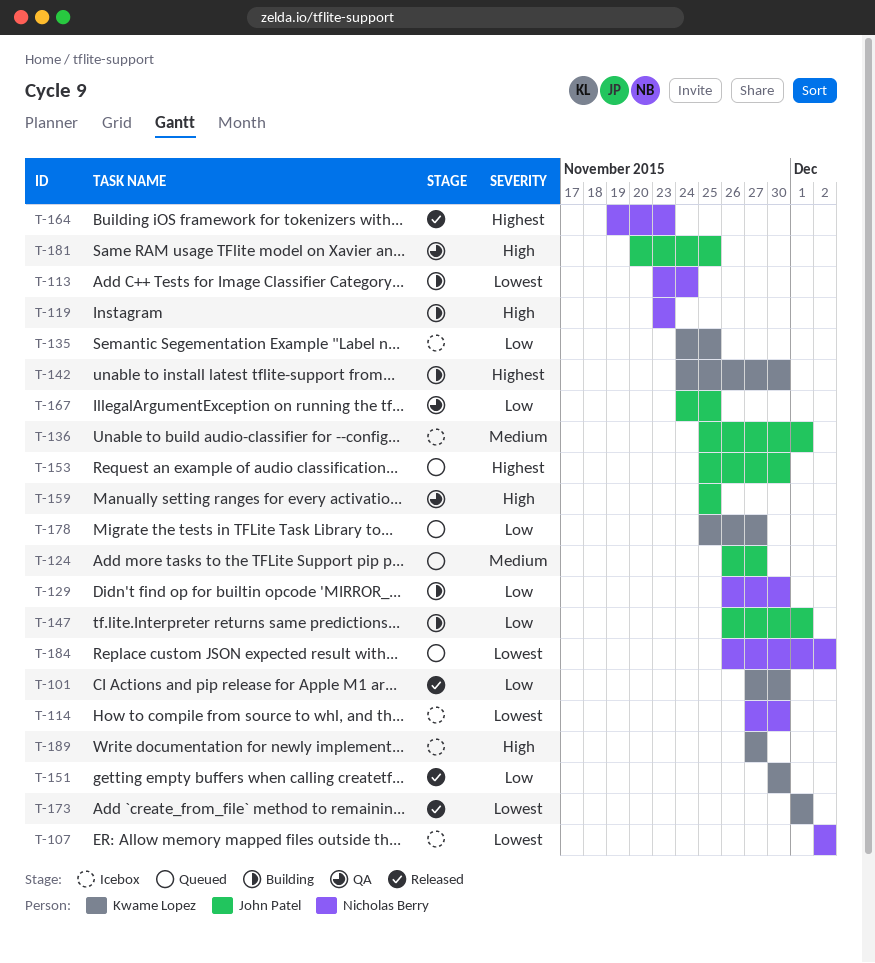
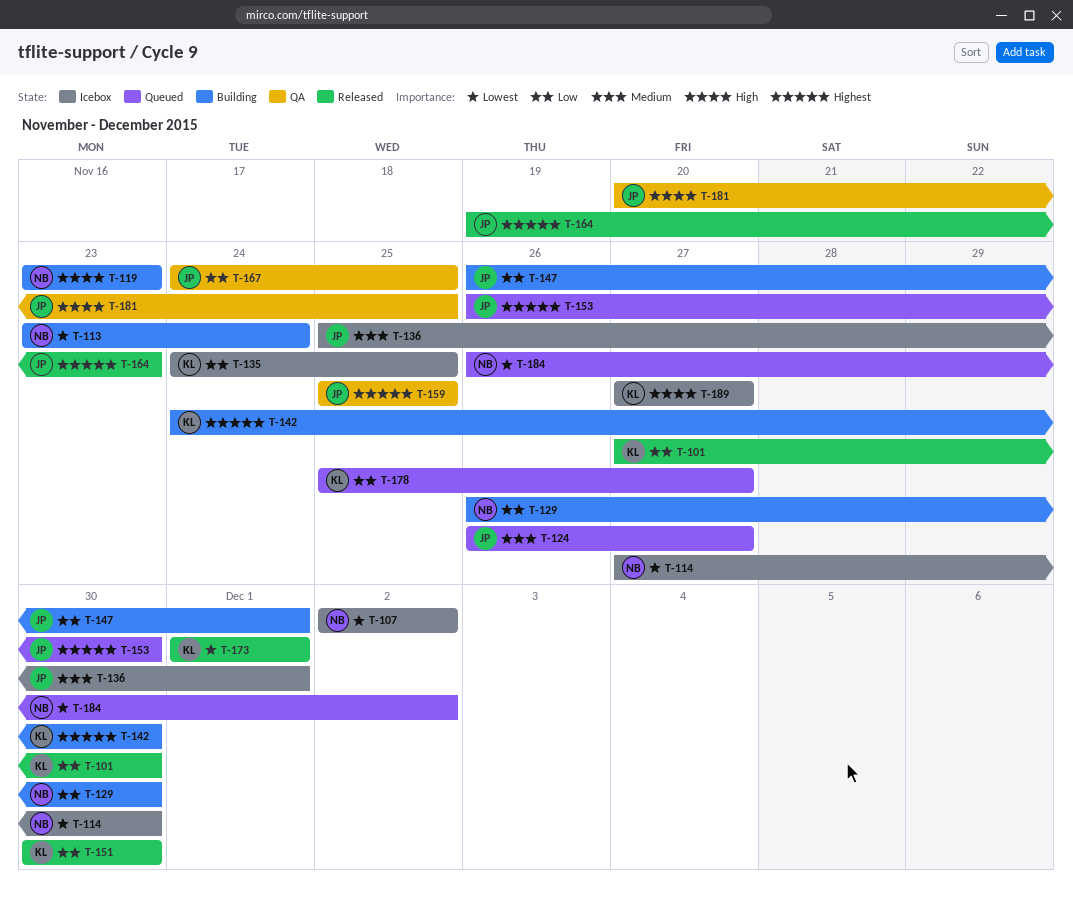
T-153, start: Nov 25 -> Nov 26
T-159, priority: High -> Highest
T-164, owner: Nicholas Berry -> John Patel

